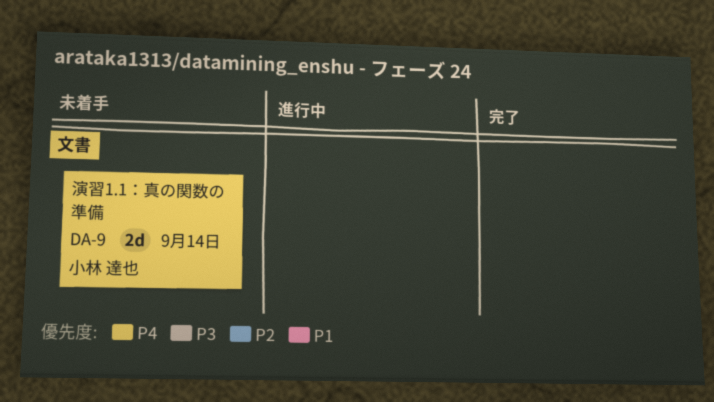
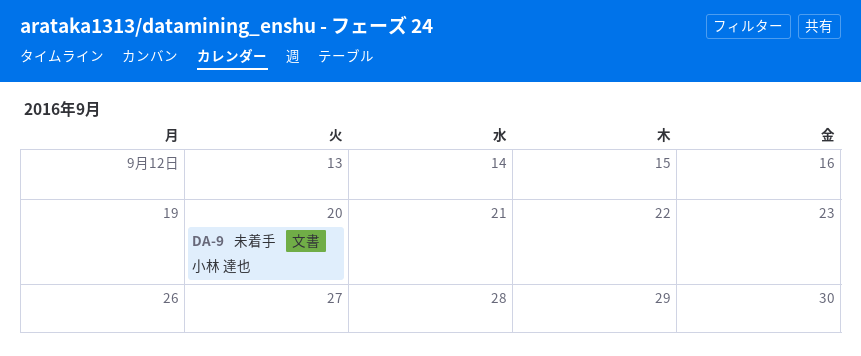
DA-9, due: Sep 14 -> Sep 20

